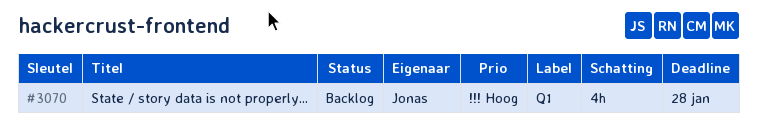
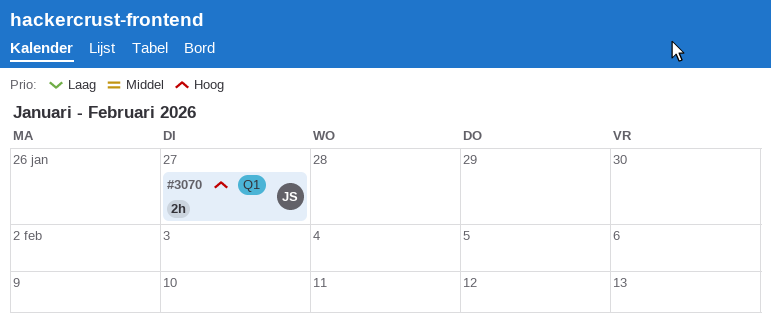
#3070, estimate: 4h -> 2h
#3070, due: Jan 28 -> Jan 27

